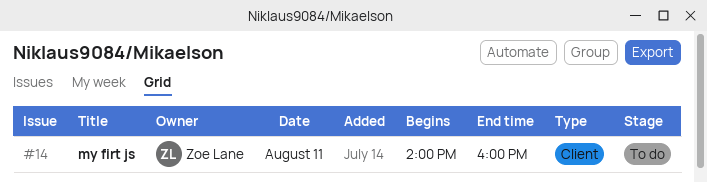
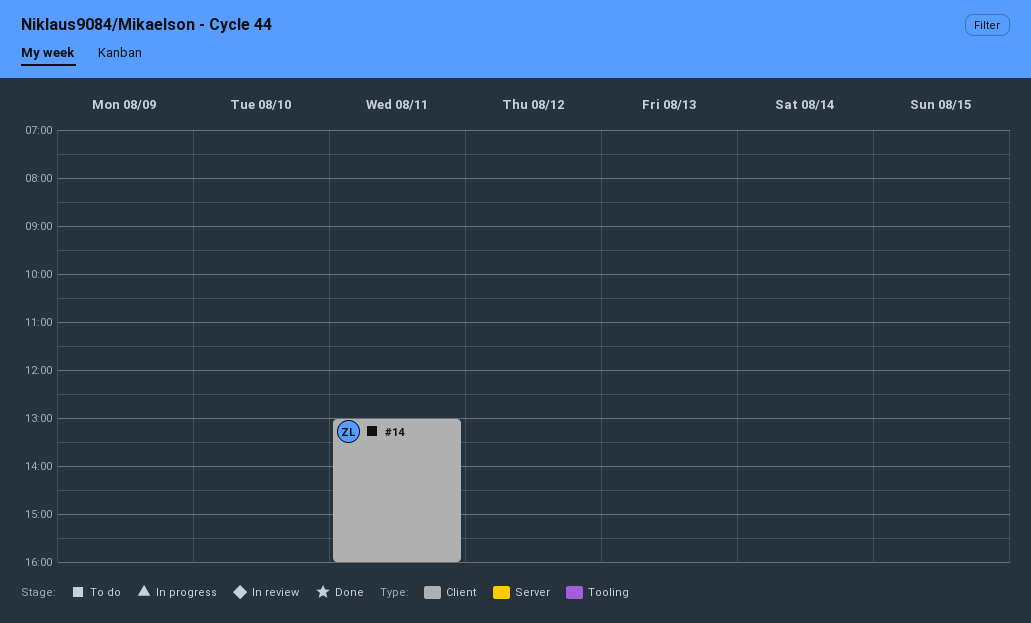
#14, begins: 14:00 -> 13:00

